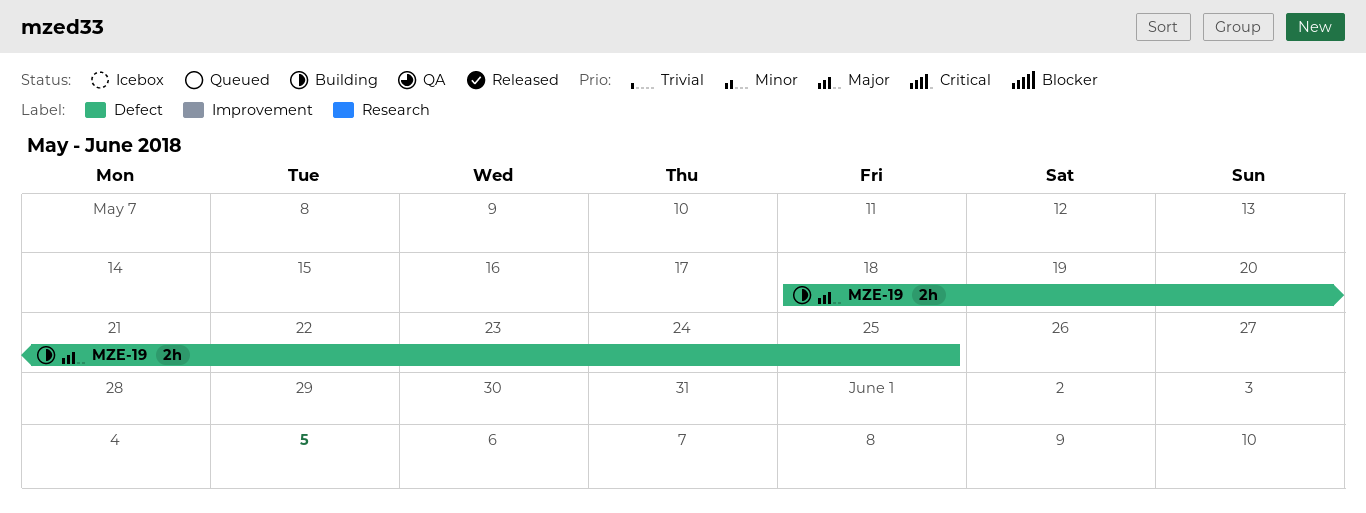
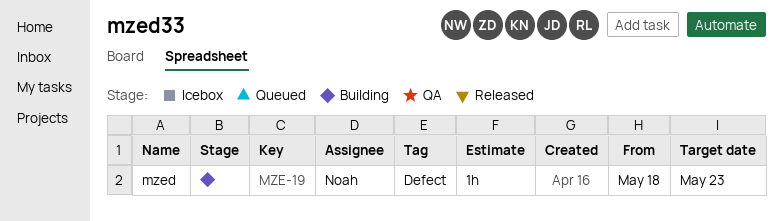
MZE-19, estimate: 2h -> 1h
MZE-19, due: May 25 -> May 23

